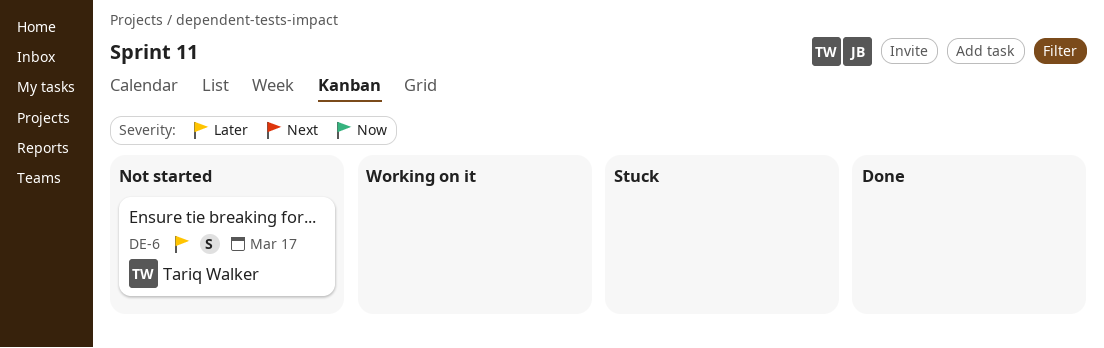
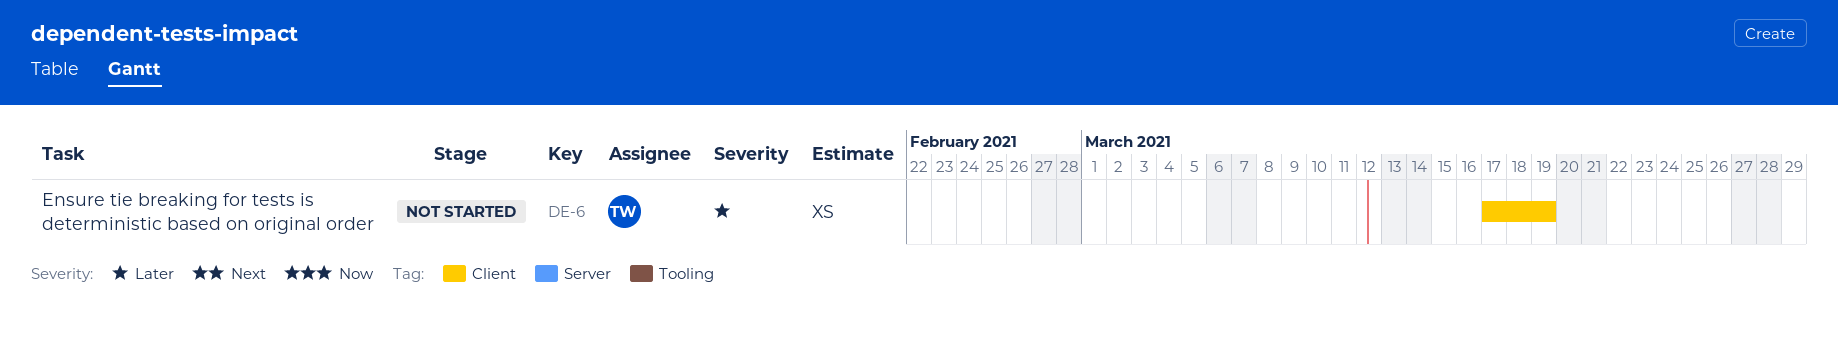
DE-6, estimate: S -> XS
DE-6, due: Mar 17 -> Mar 19

